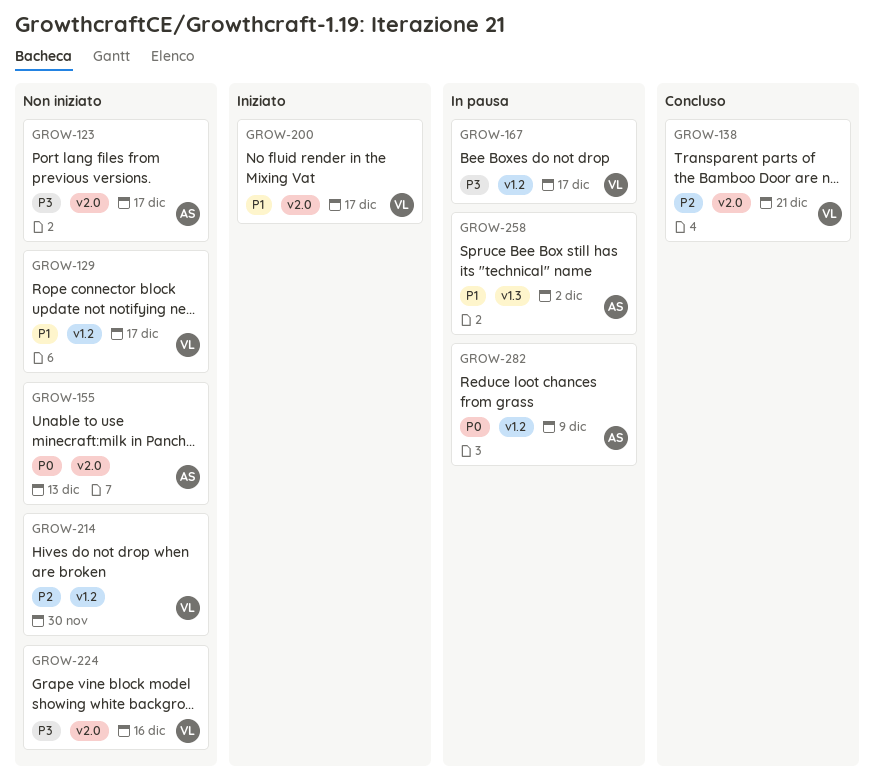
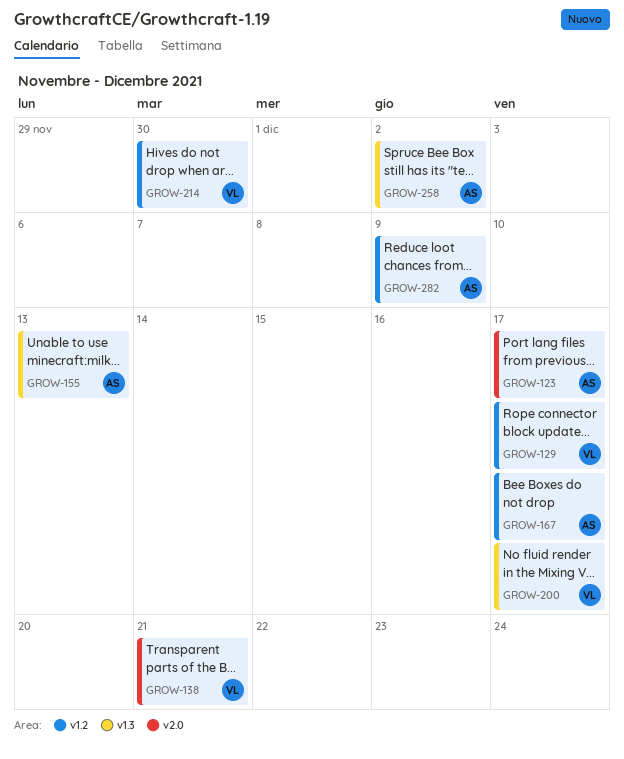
GROW-155, label: v2.0 -> v1.3
GROW-167, owner: VL -> AS
GROW-200, label: v2.0 -> v1.3
GROW-224: present -> none

